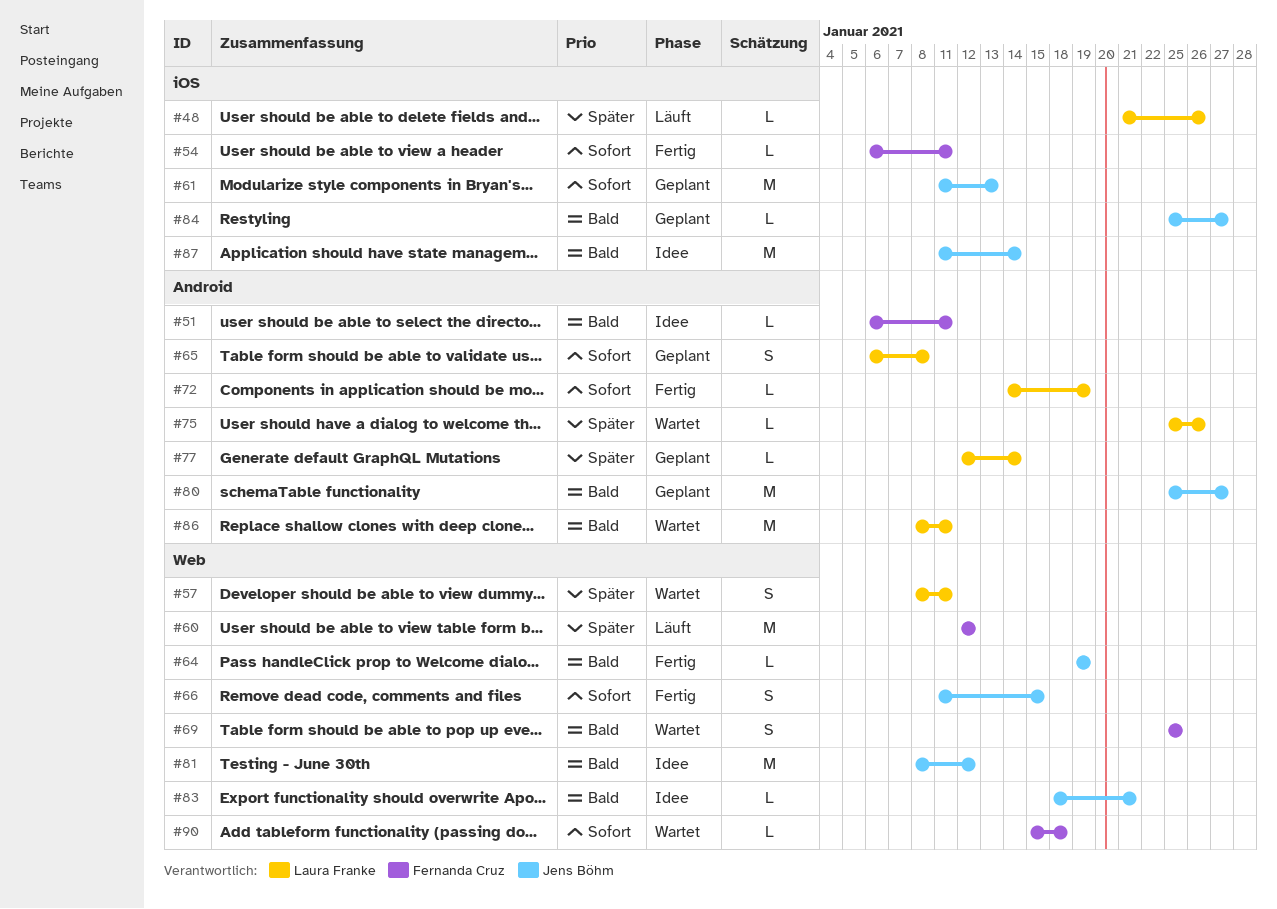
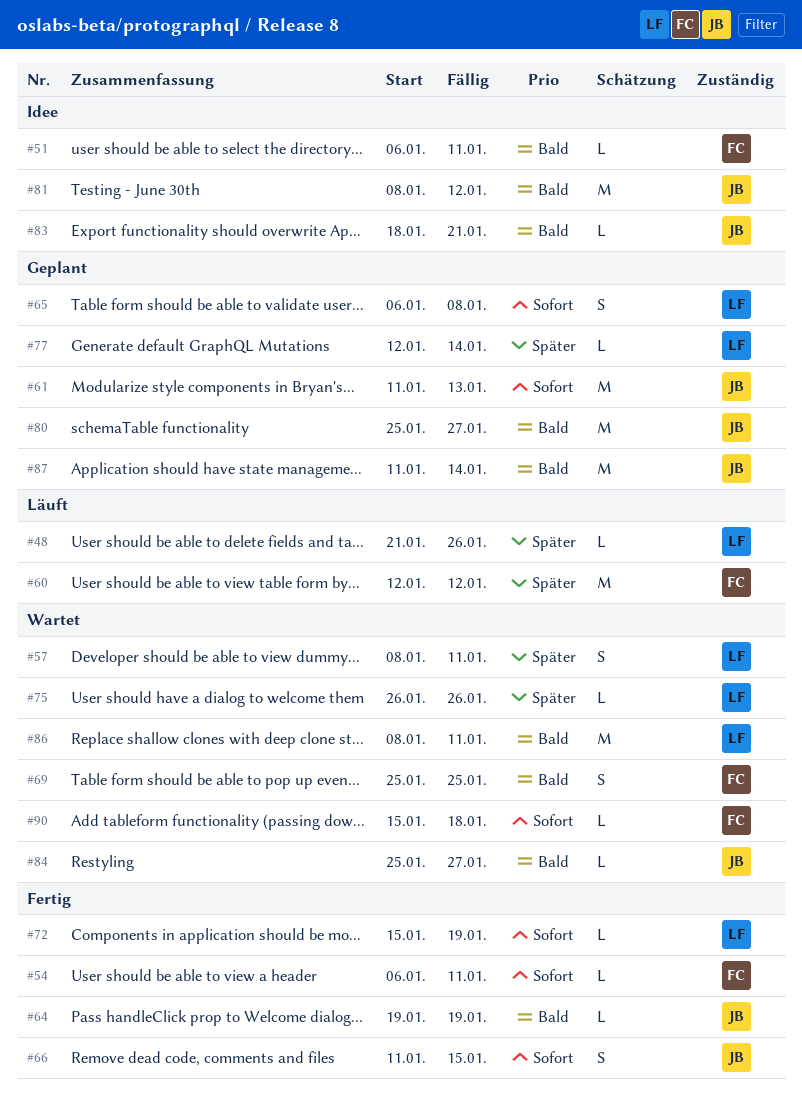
#72, start: Jan 14 -> Jan 15
#75, start: Jan 25 -> Jan 26
#84, status: Geplant -> Wartet
#87, status: Idee -> Geplant

